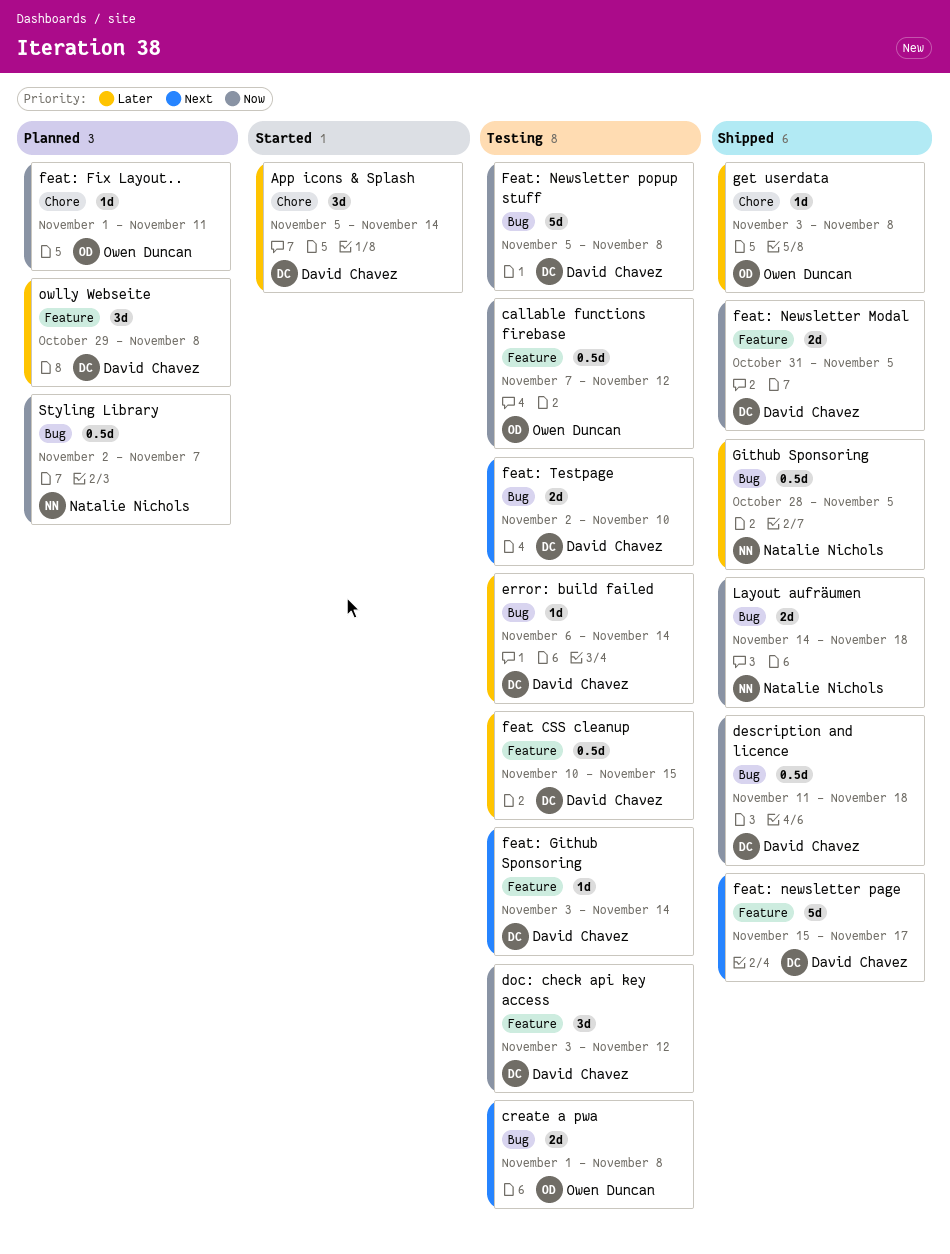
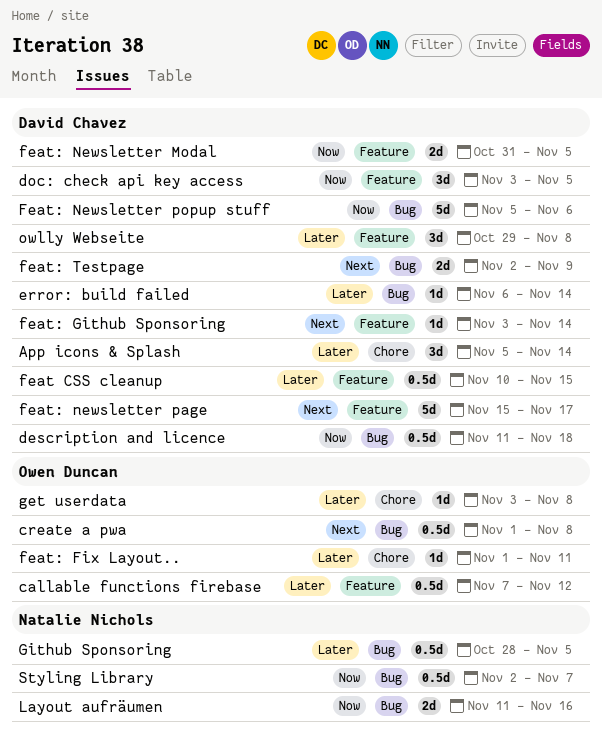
callable functions firebase, priority: Now -> Later
create a pwa, estimate: 2d -> 0.5d
doc: check api key access, due: Nov 12 -> Nov 5
feat: Fix Layout.., priority: Now -> Later
Feat: Newsletter popup stuff, due: Nov 8 -> Nov 6
feat: Testpage, due: Nov 10 -> Nov 9
Layout aufräumen, start: Nov 14 -> Nov 11
Layout aufräumen, due: Nov 18 -> Nov 16

